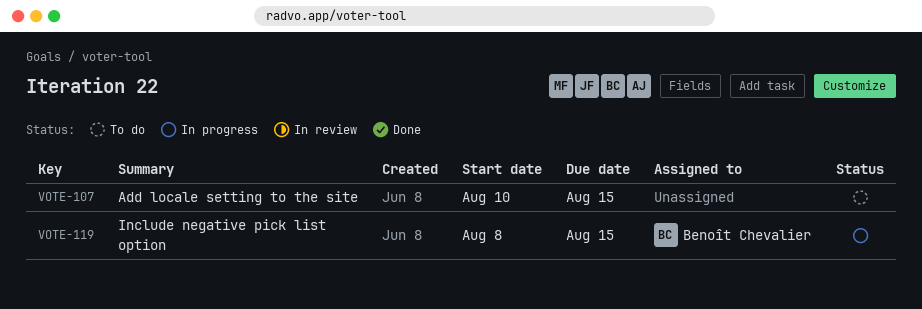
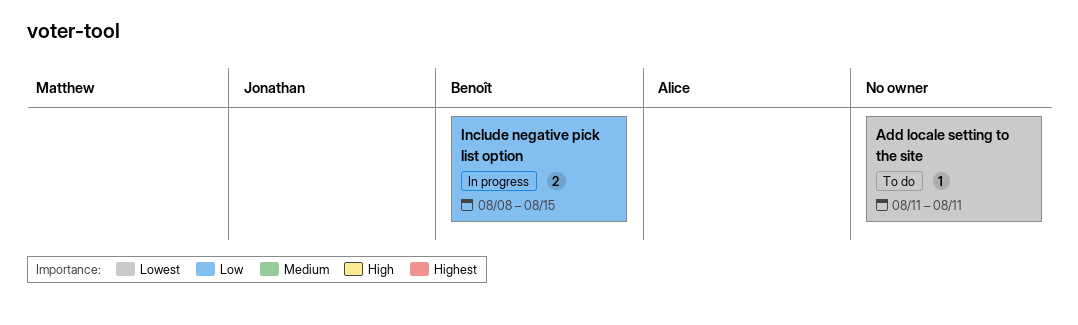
Add locale setting to the site, start: Aug 10 -> Aug 11
Add locale setting to the site, due: Aug 15 -> Aug 11

